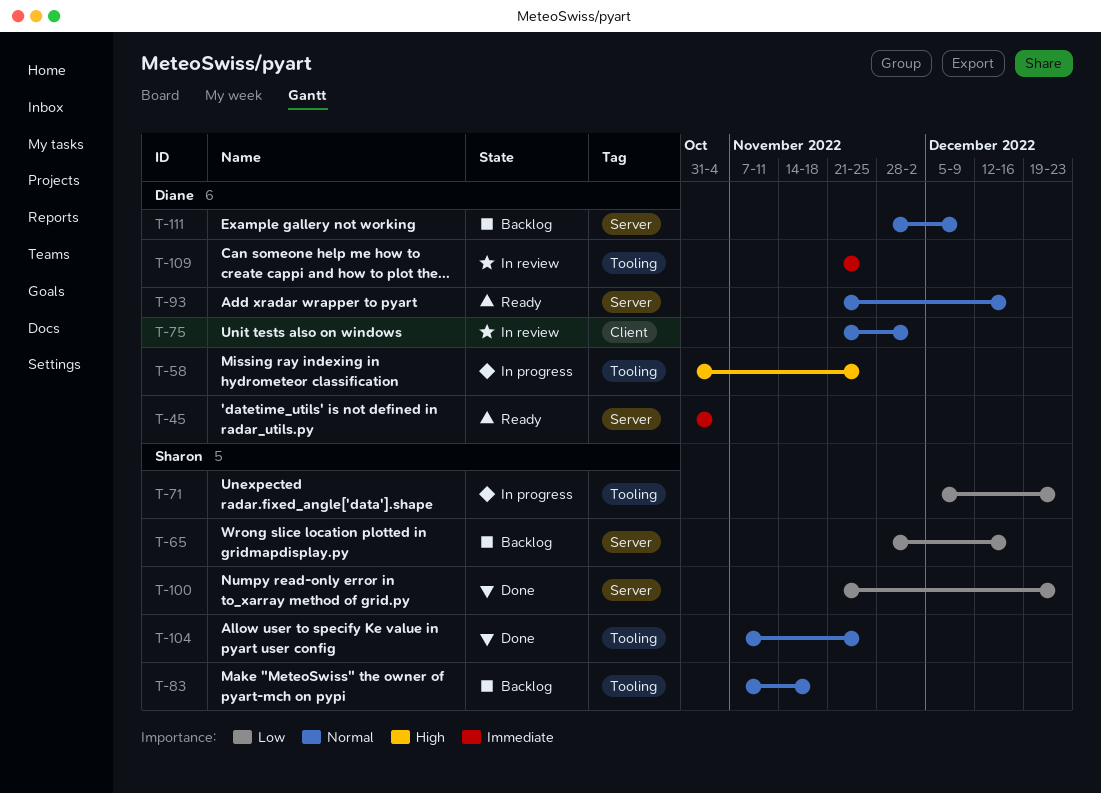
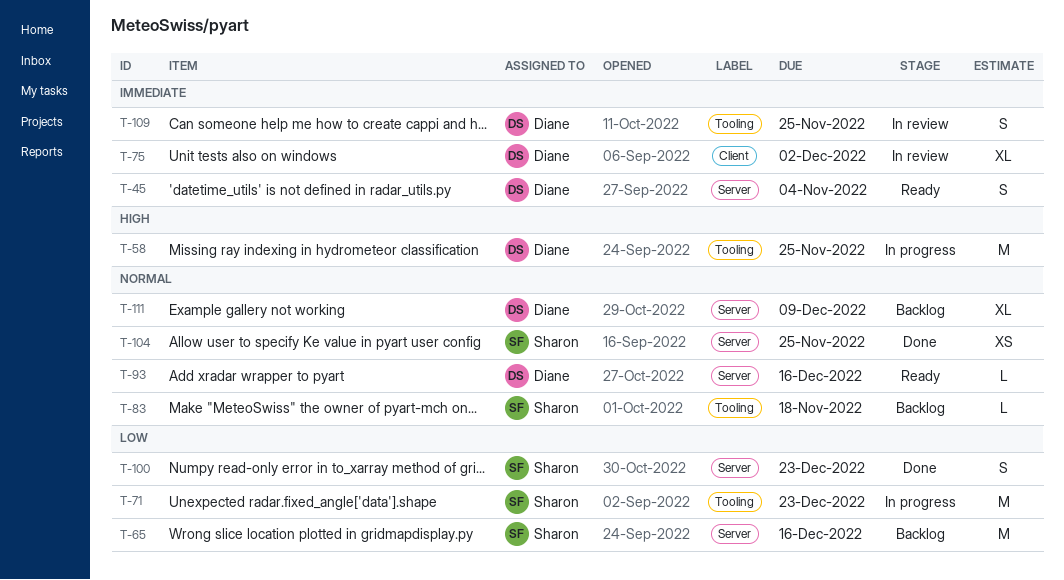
T-75, priority: Normal -> Immediate
T-104, label: Tooling -> Server

